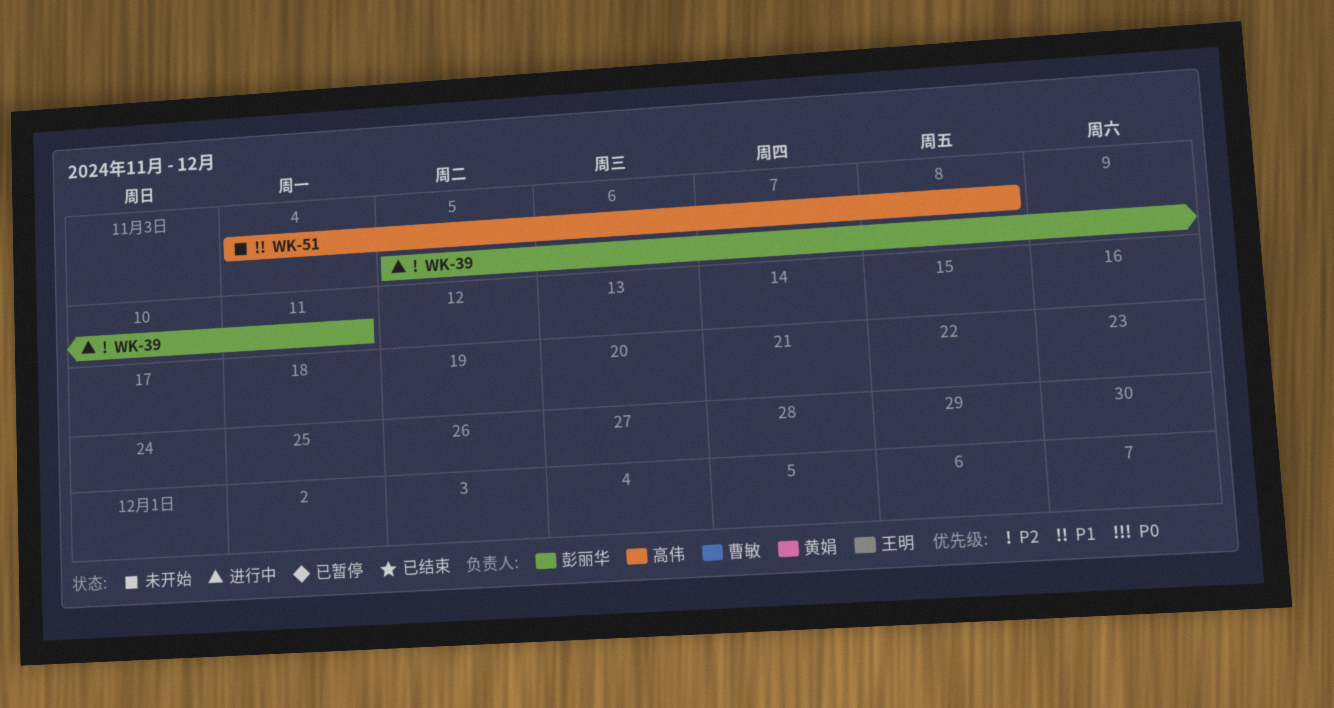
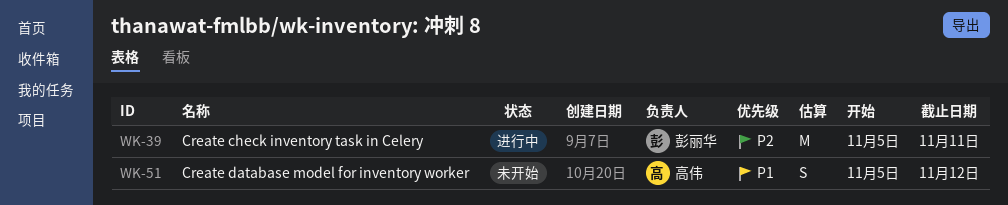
WK-51, start: Nov 4 -> Nov 5
WK-51, due: Nov 8 -> Nov 12

